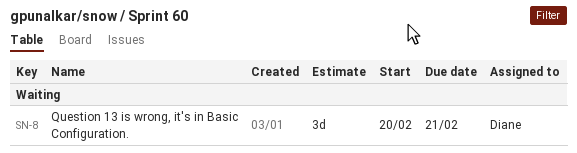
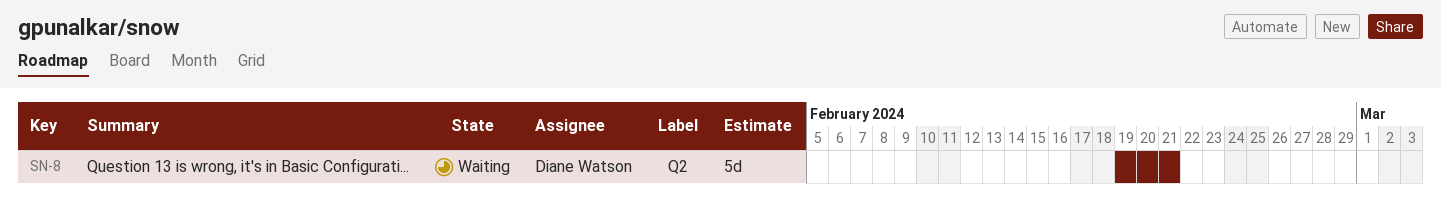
SN-8, estimate: 3d -> 5d
SN-8, start: Feb 20 -> Feb 19

